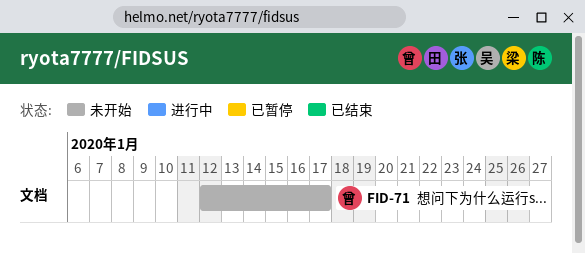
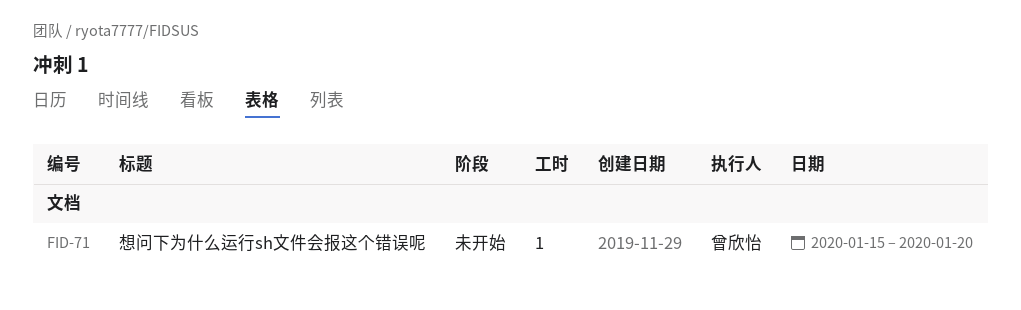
FID-71, start: Jan 12 -> Jan 15
FID-71, due: Jan 17 -> Jan 20

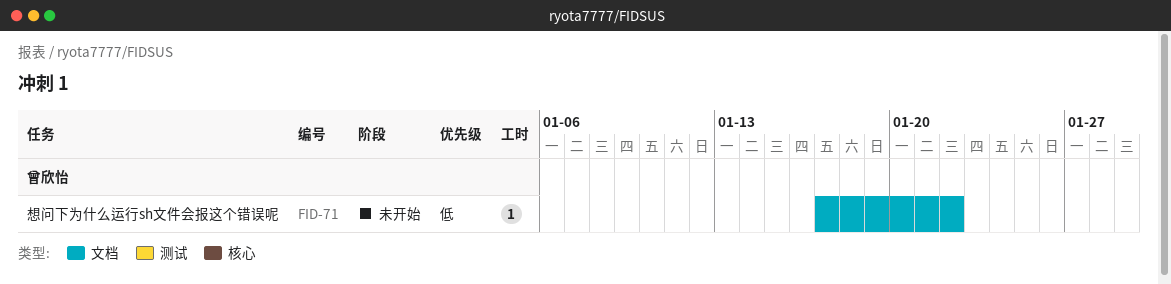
FID-71, start: Jan 15 -> Jan 17
FID-71, due: Jan 20 -> Jan 22

